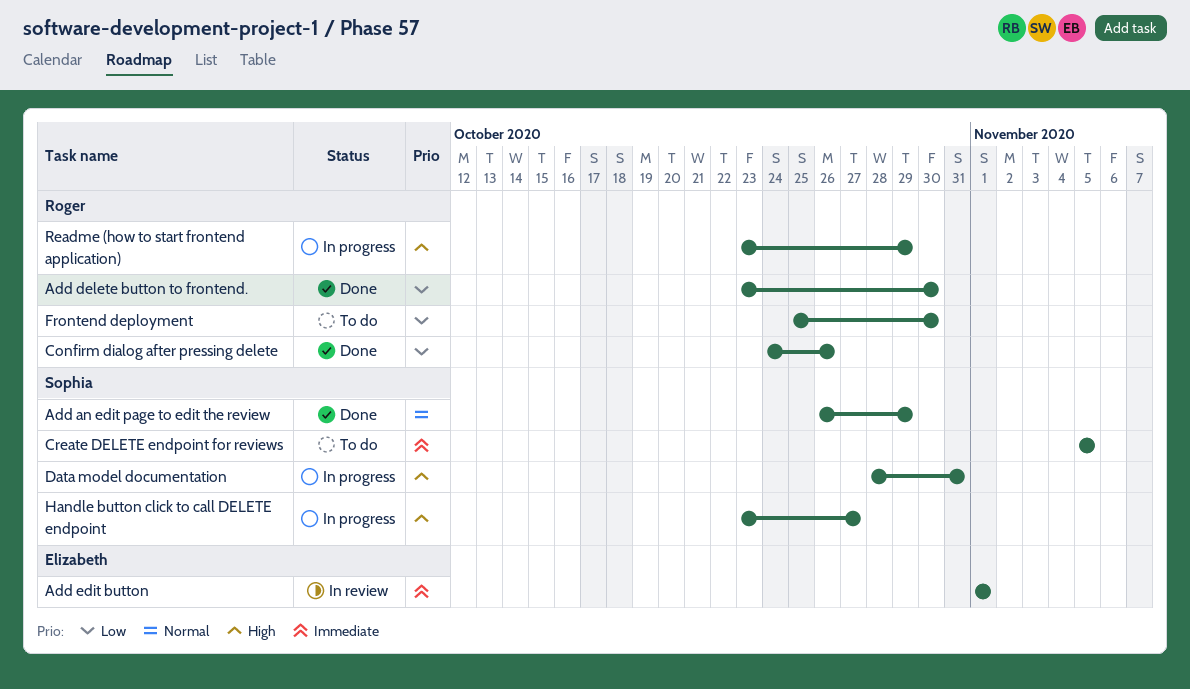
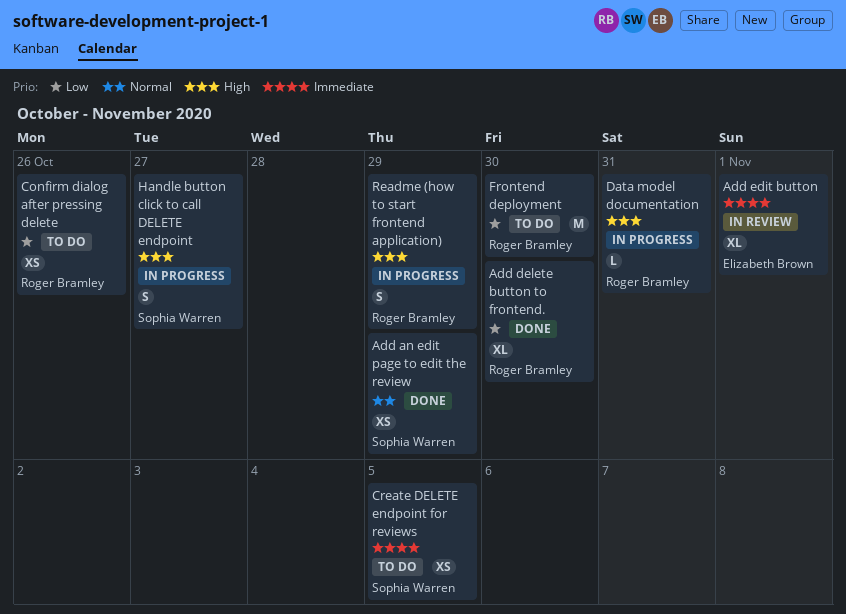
Confirm dialog after pressing delete, status: Done -> To do
Data model documentation, owner: Sophia Warren -> Roger Bramley

